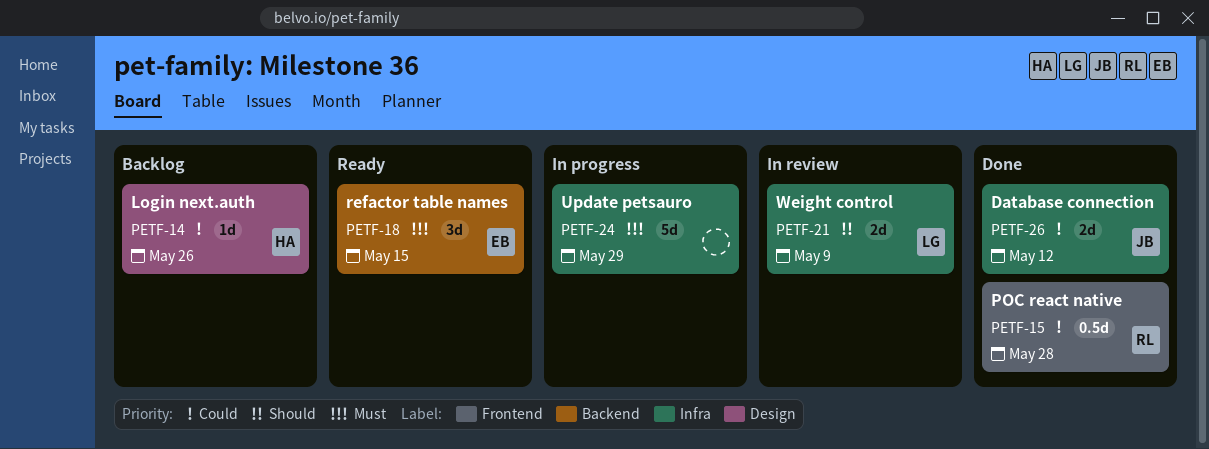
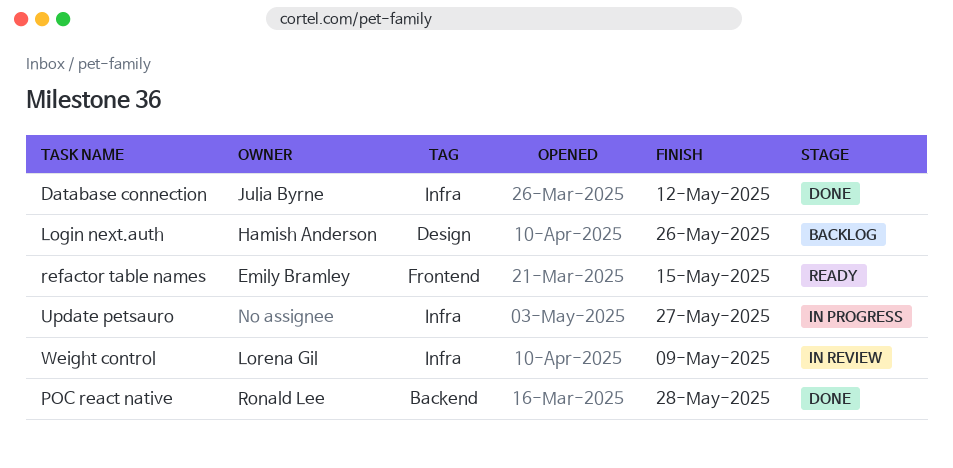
POC react native, label: Frontend -> Backend
refactor table names, label: Backend -> Frontend
Update petsauro, due: May 29 -> May 27

